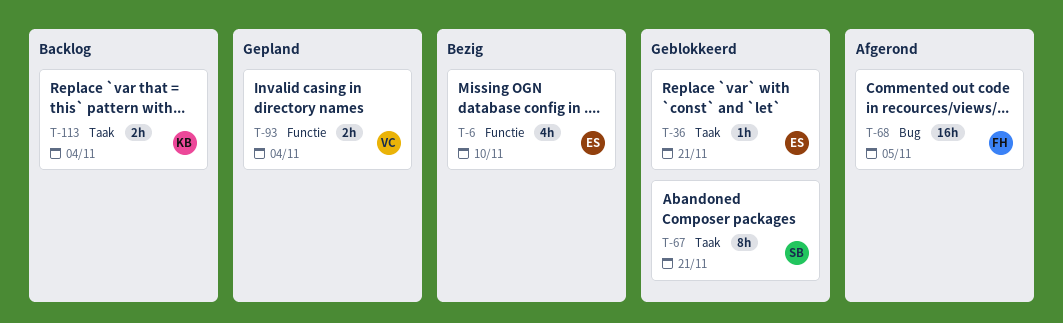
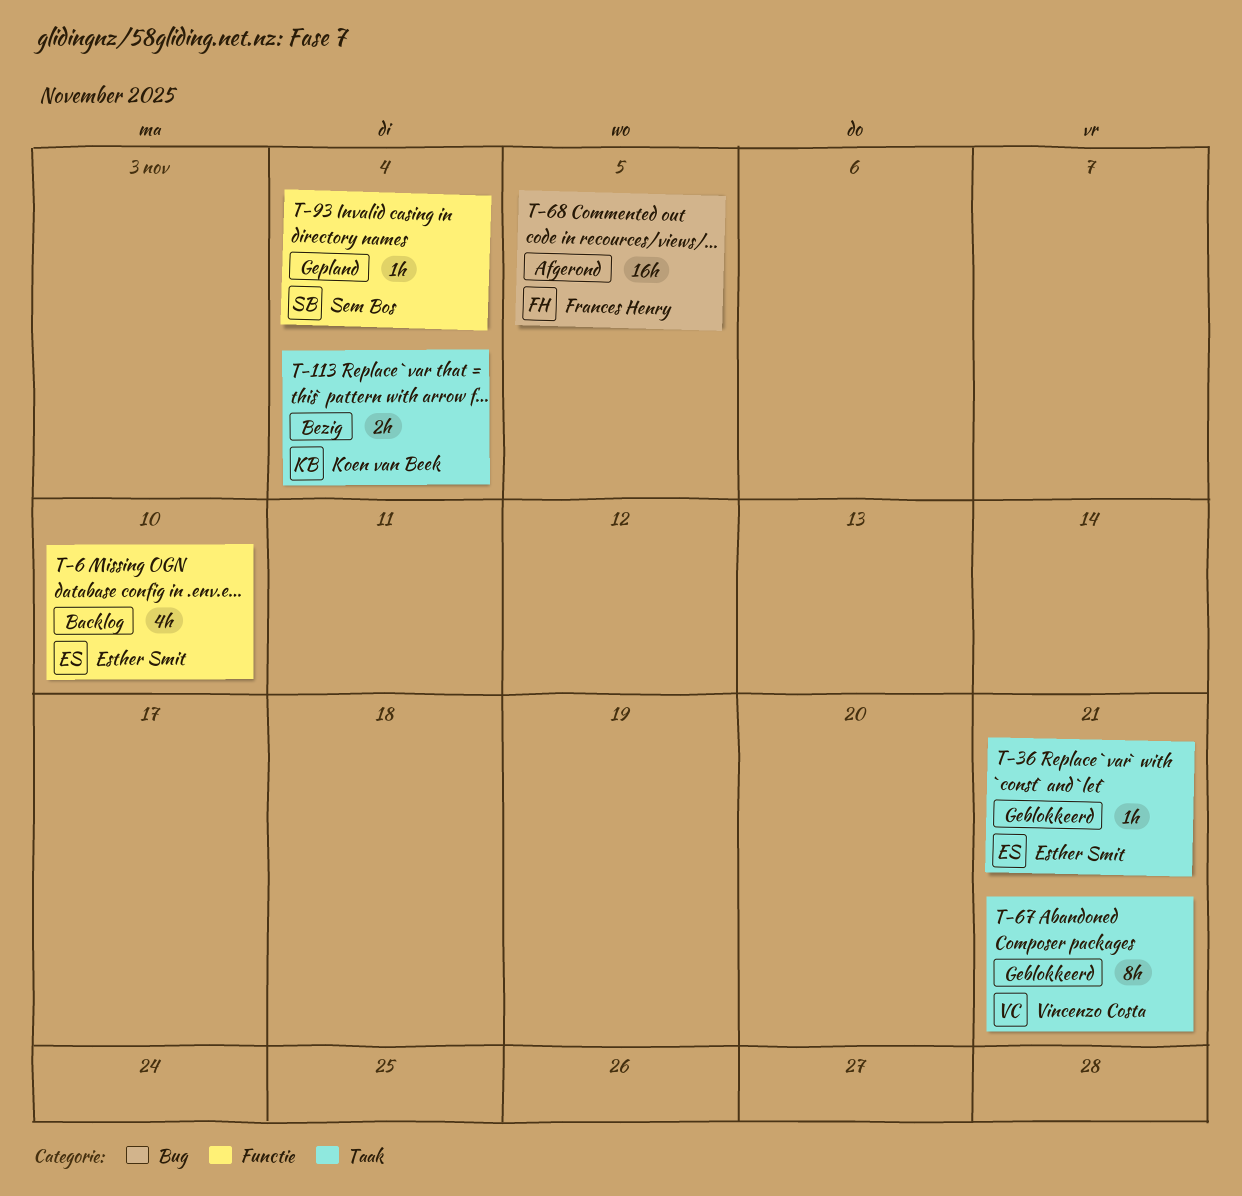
T-6, status: Bezig -> Backlog
T-67, owner: Sem Bos -> Vincenzo Costa
T-93, owner: Vincenzo Costa -> Sem Bos
T-93, estimate: 2h -> 1h
T-113, status: Backlog -> Bezig

